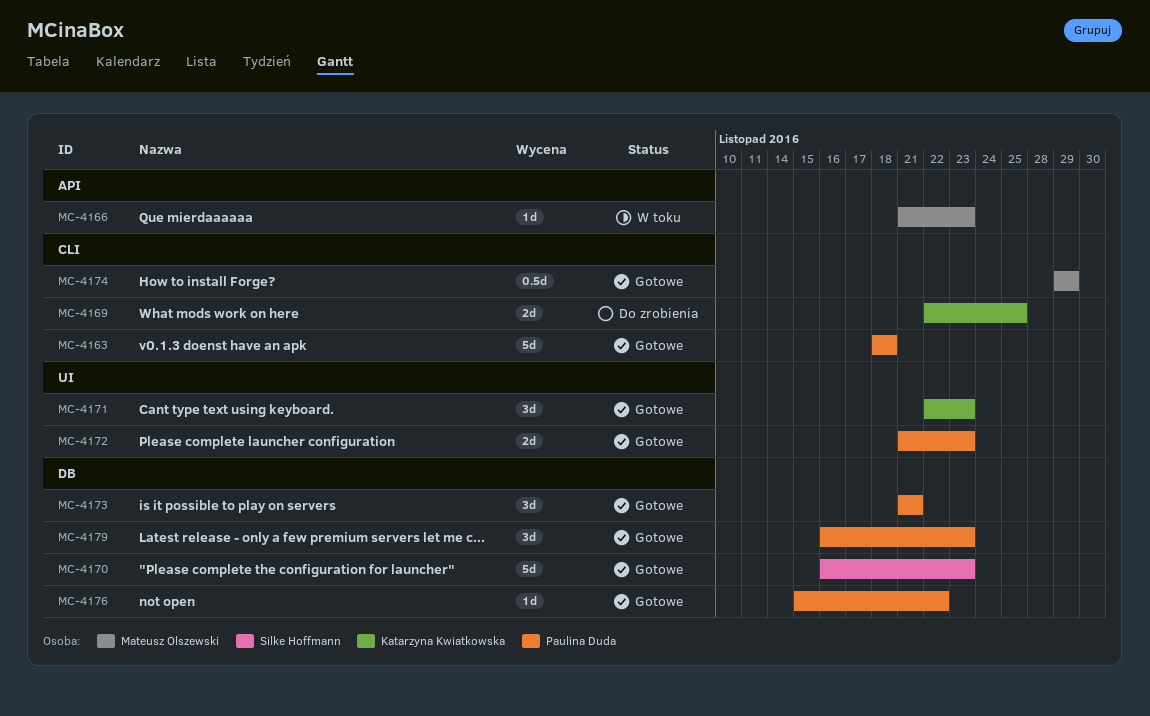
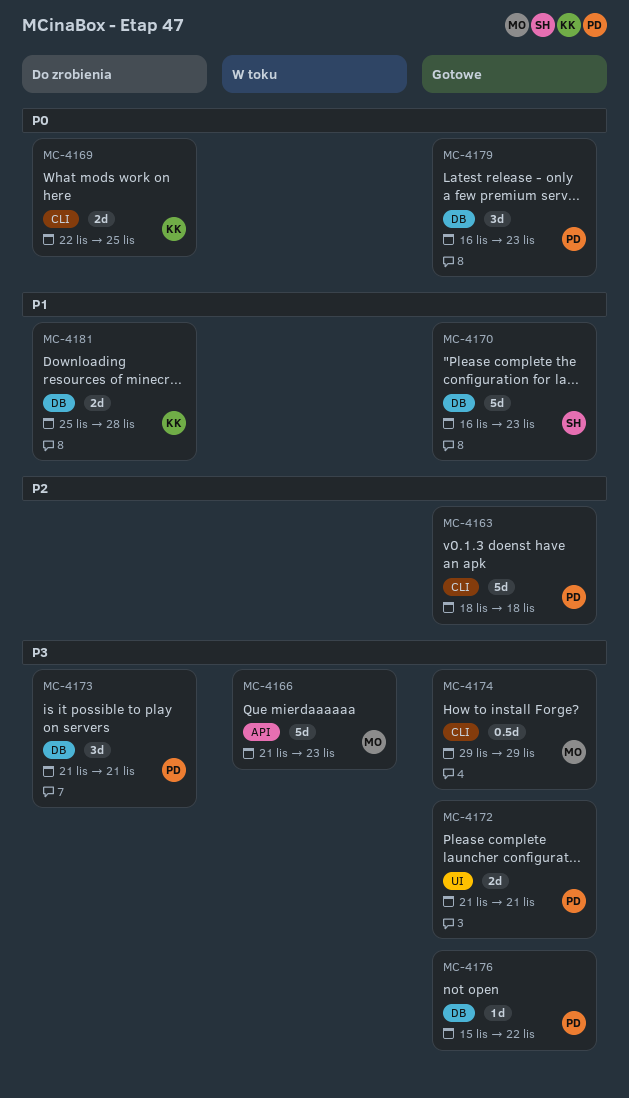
MC-4166, estimate: 1d -> 5d
MC-4171: present -> none
MC-4172, due: Nov 23 -> Nov 21
MC-4173, status: Gotowe -> Do zrobienia
MC-4181: none -> present

